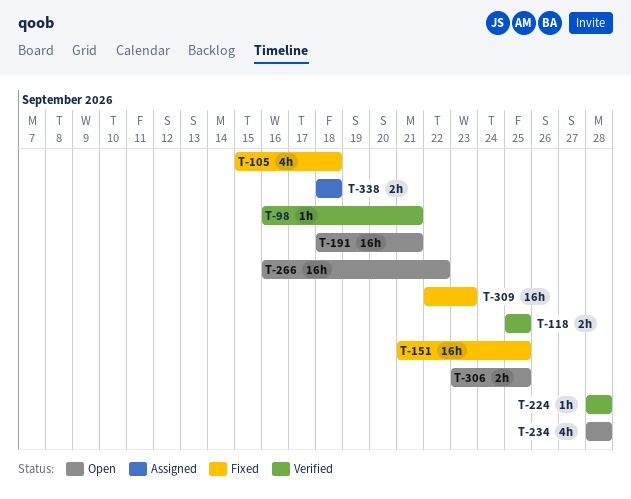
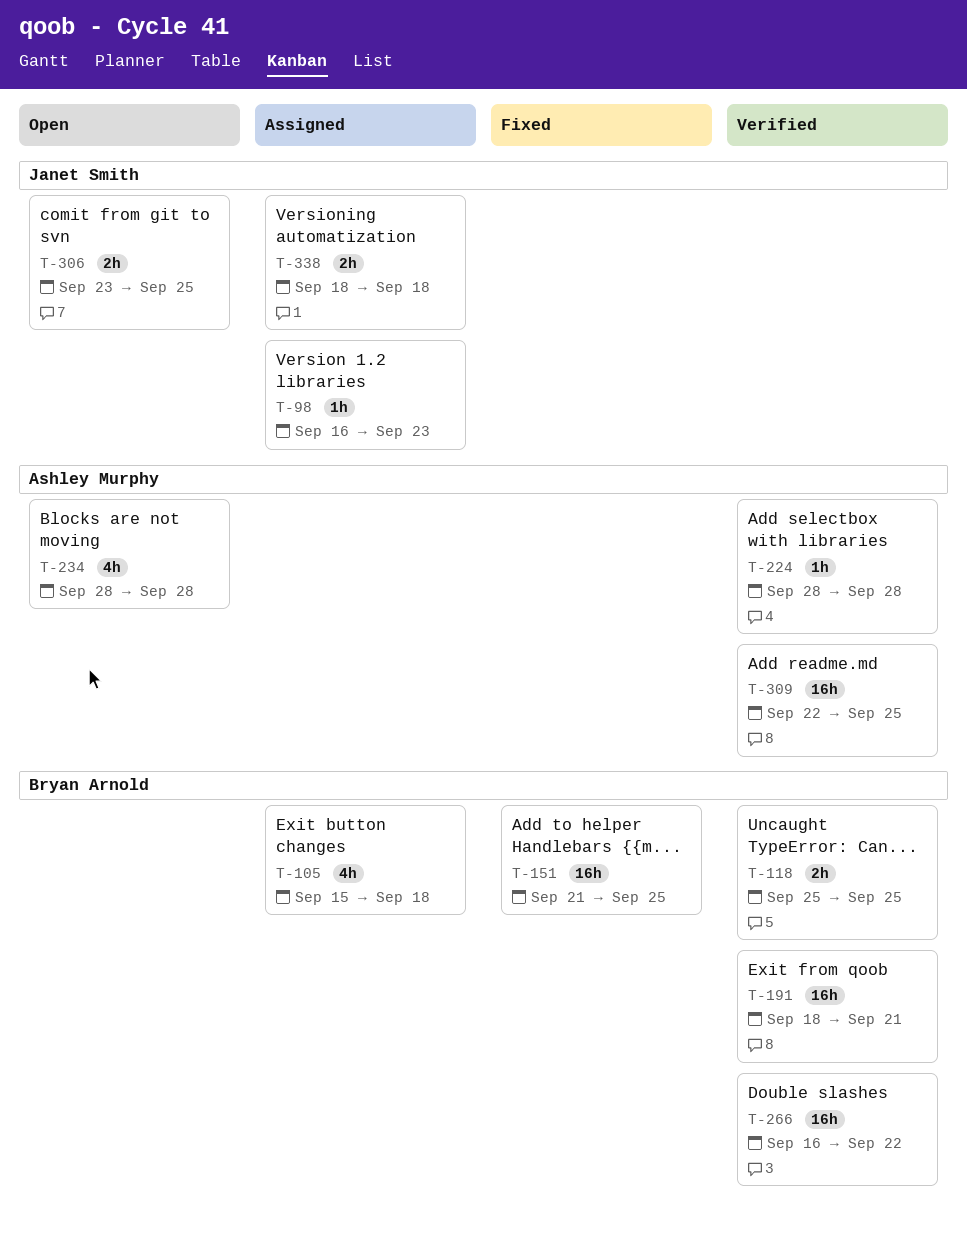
T-98, status: Verified -> Assigned
T-98, due: Sep 21 -> Sep 23
T-105, status: Fixed -> Assigned
T-191, status: Open -> Verified
T-266, status: Open -> Verified
T-309, status: Fixed -> Verified
T-309, due: Sep 23 -> Sep 25

